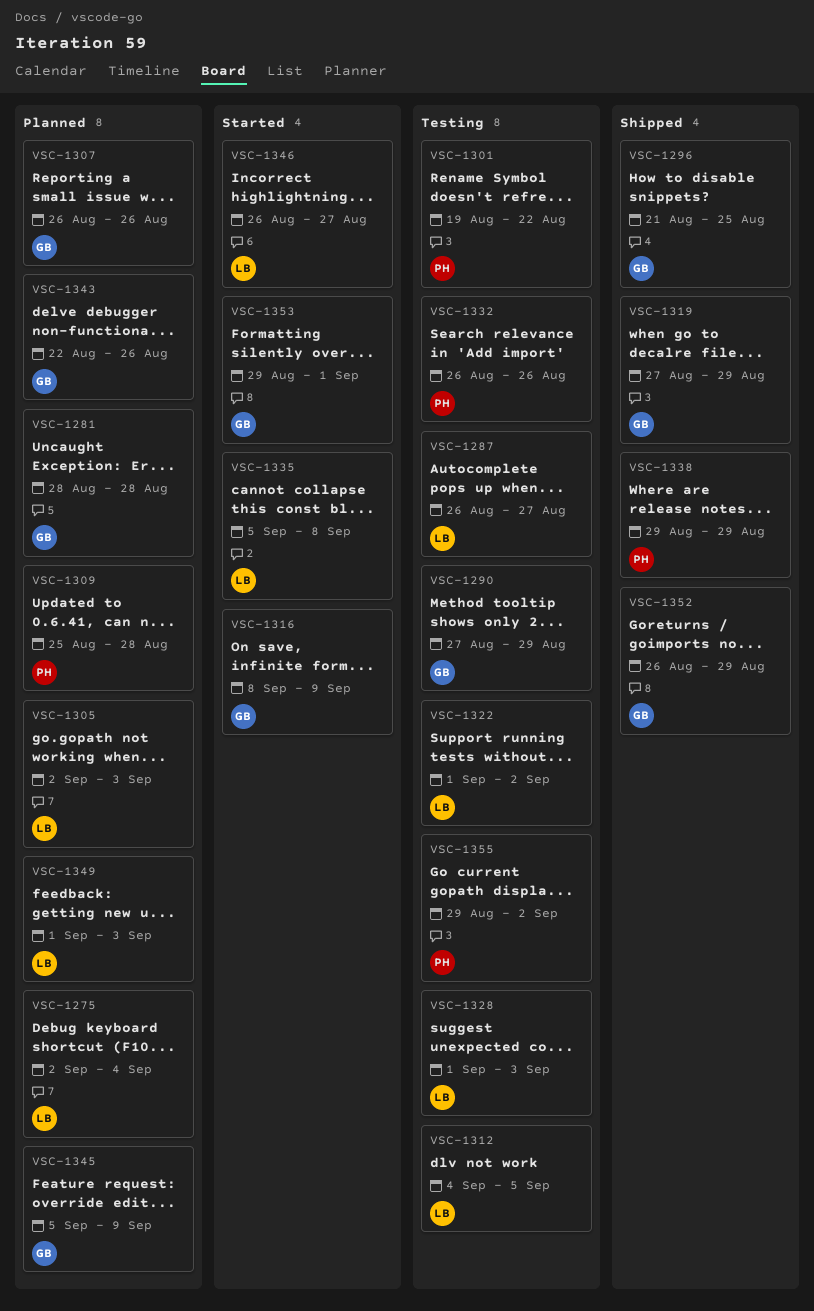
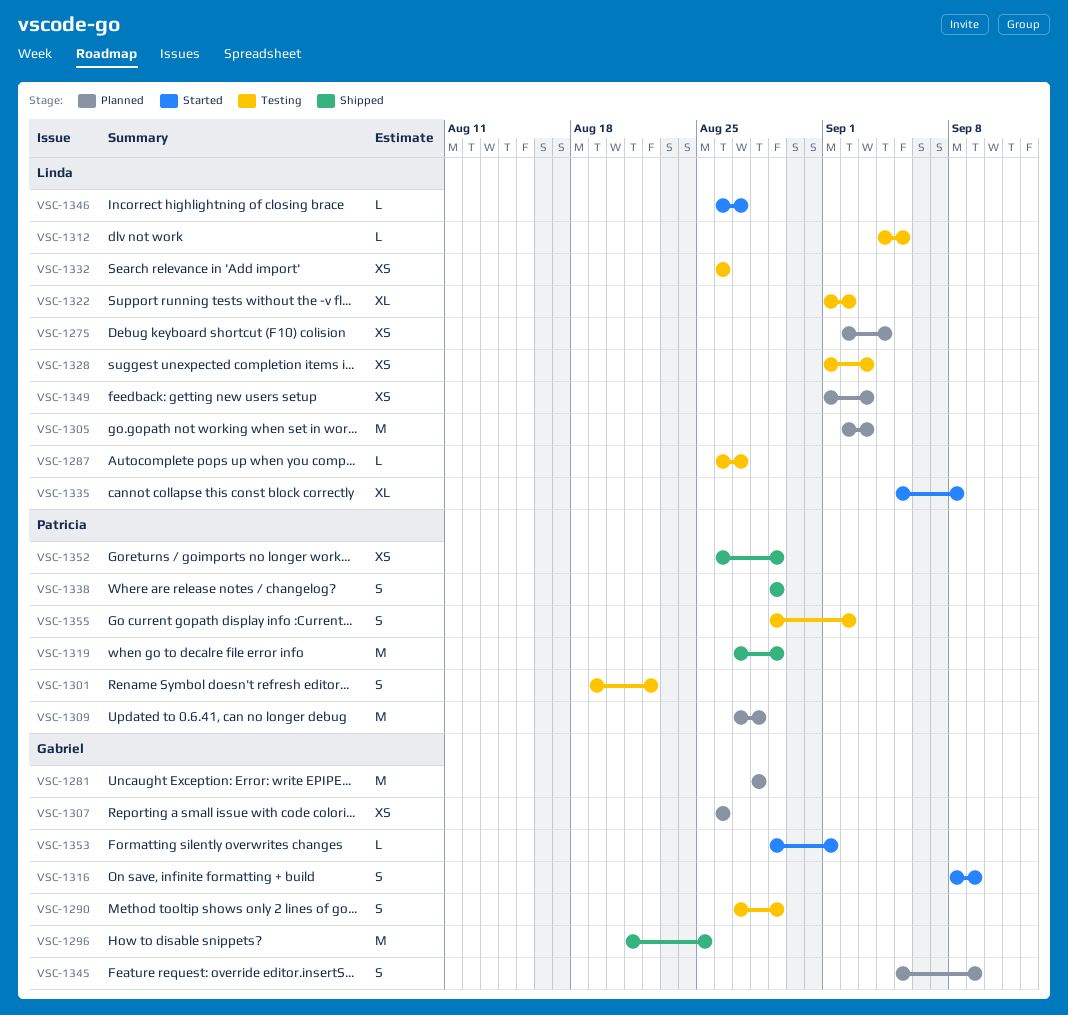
VSC-1309, start: Aug 25 -> Aug 27
VSC-1319, owner: Gabriel -> Patricia
VSC-1332, owner: Patricia -> Linda
VSC-1343: present -> none
VSC-1352, owner: Gabriel -> Patricia

